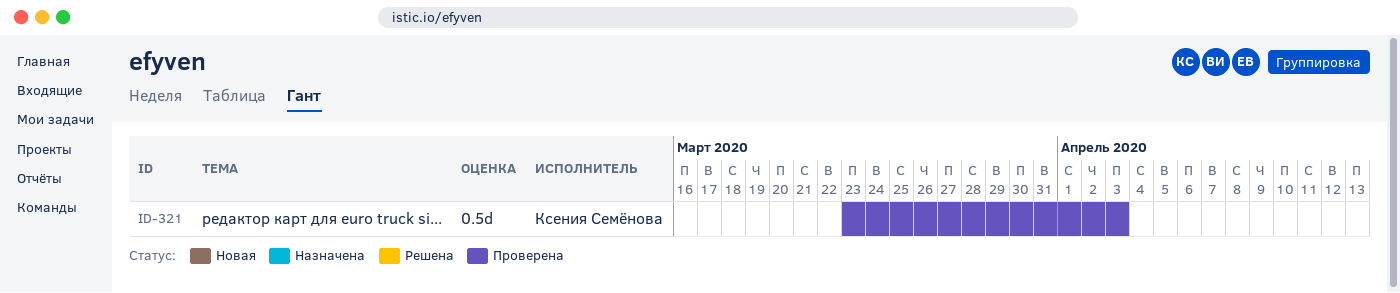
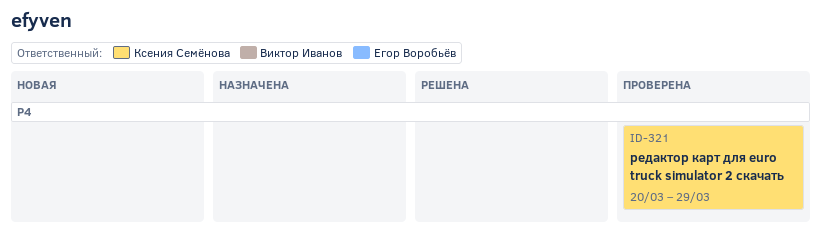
ID-321, start: Mar 23 -> Mar 20
ID-321, due: Apr 3 -> Mar 29

